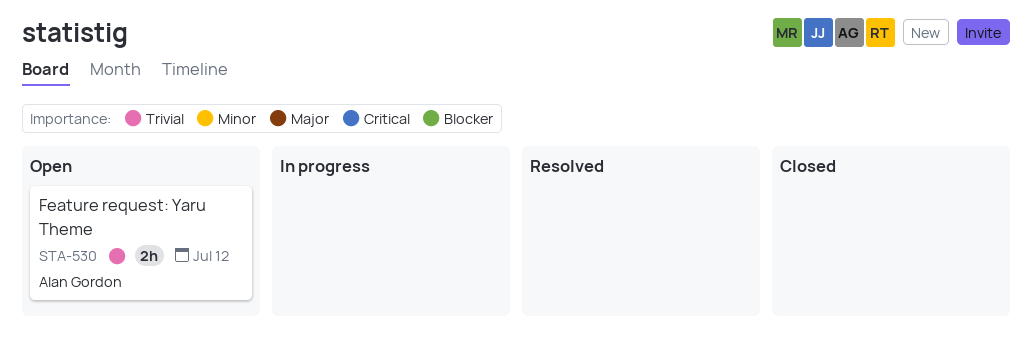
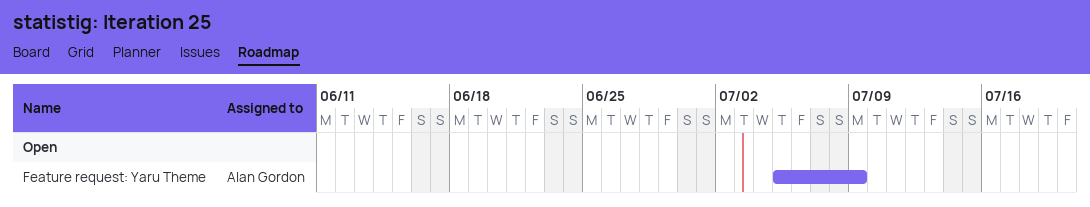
Feature request: Yaru Theme, due: Jul 12 -> Jul 9

